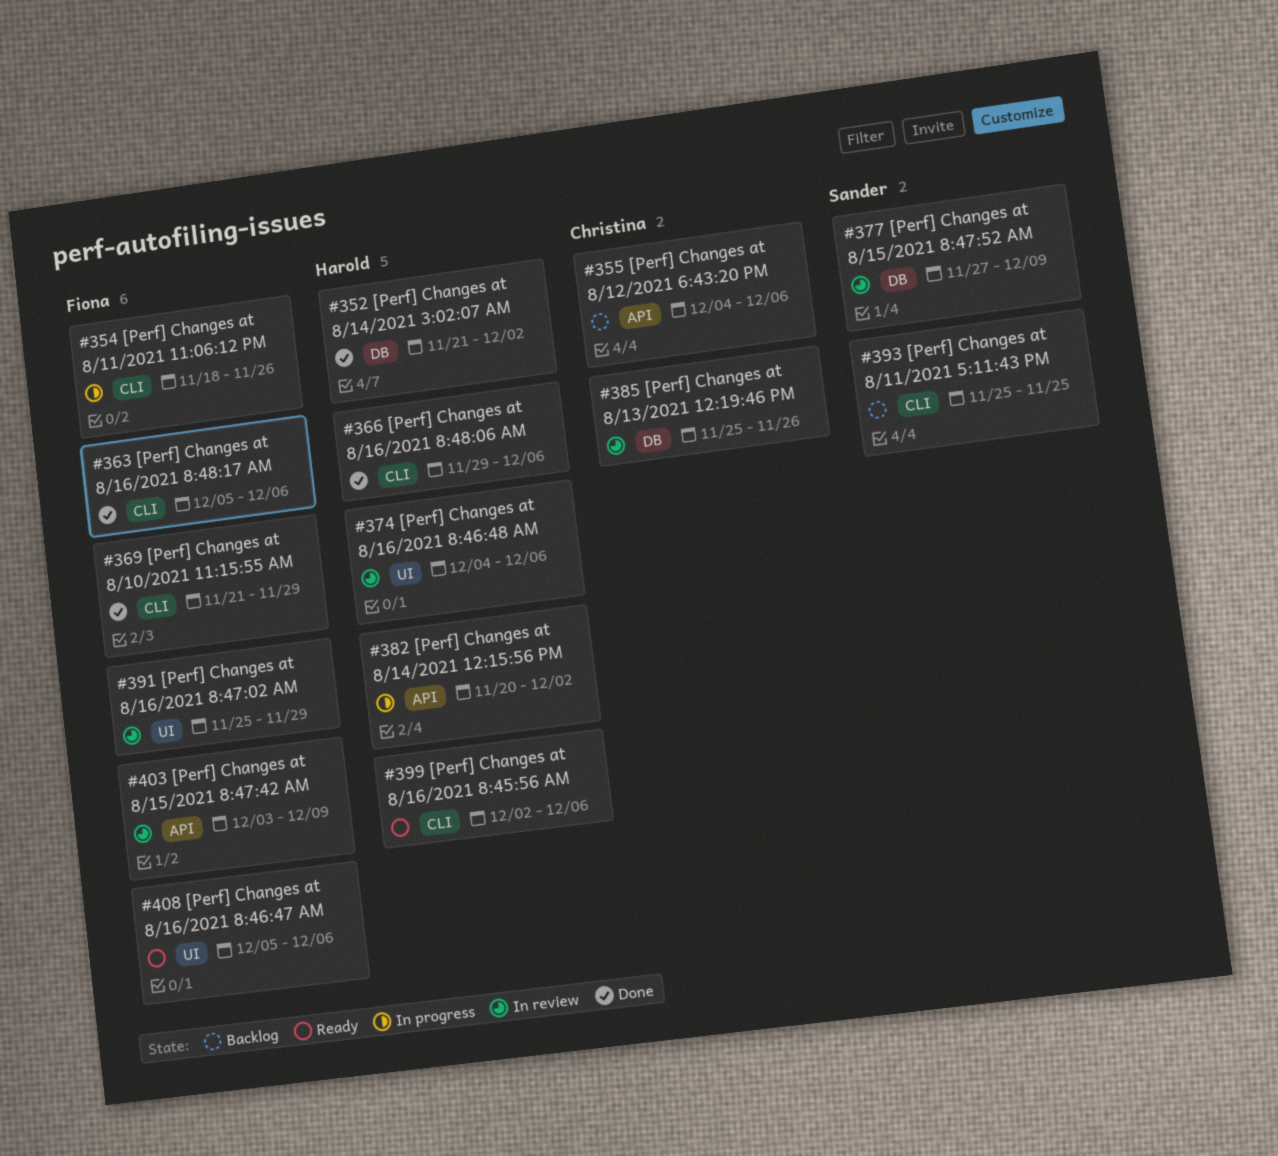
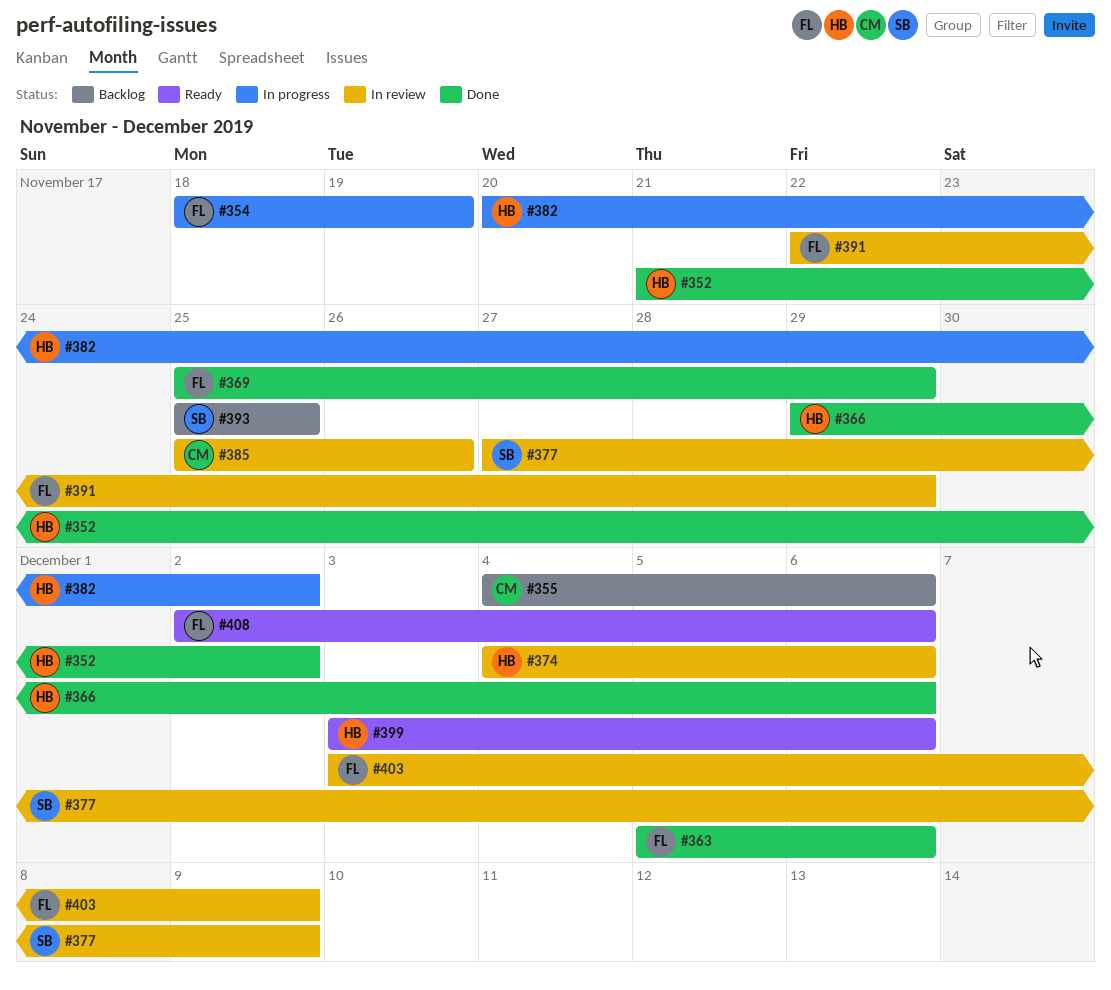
#354, due: Nov 26 -> Nov 19
#369, start: Nov 21 -> Nov 25
#391, start: Nov 25 -> Nov 22
#399, start: Dec 2 -> Dec 3
#408, start: Dec 5 -> Dec 2

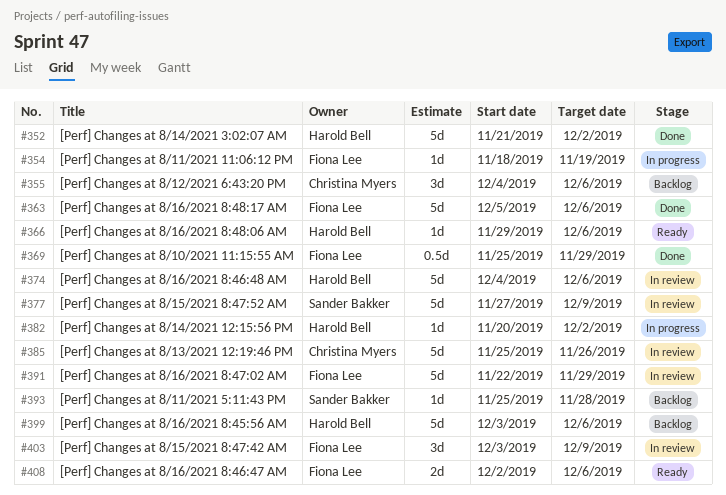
#366, status: Done -> Ready
#393, due: Nov 25 -> Nov 28
#399, status: Ready -> Backlog

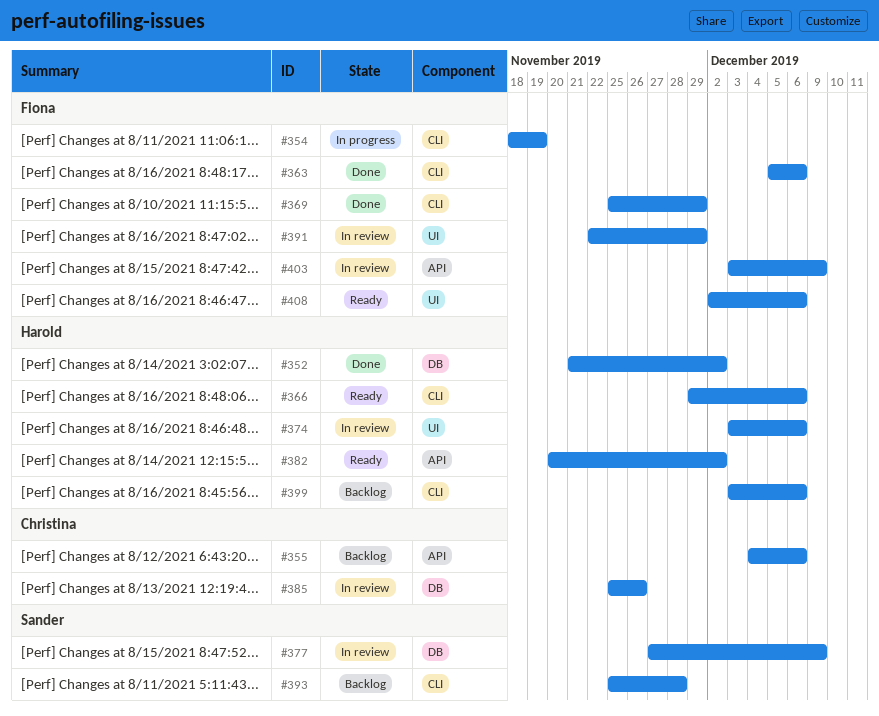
#374, start: Dec 4 -> Dec 3
#382, status: In progress -> Ready

